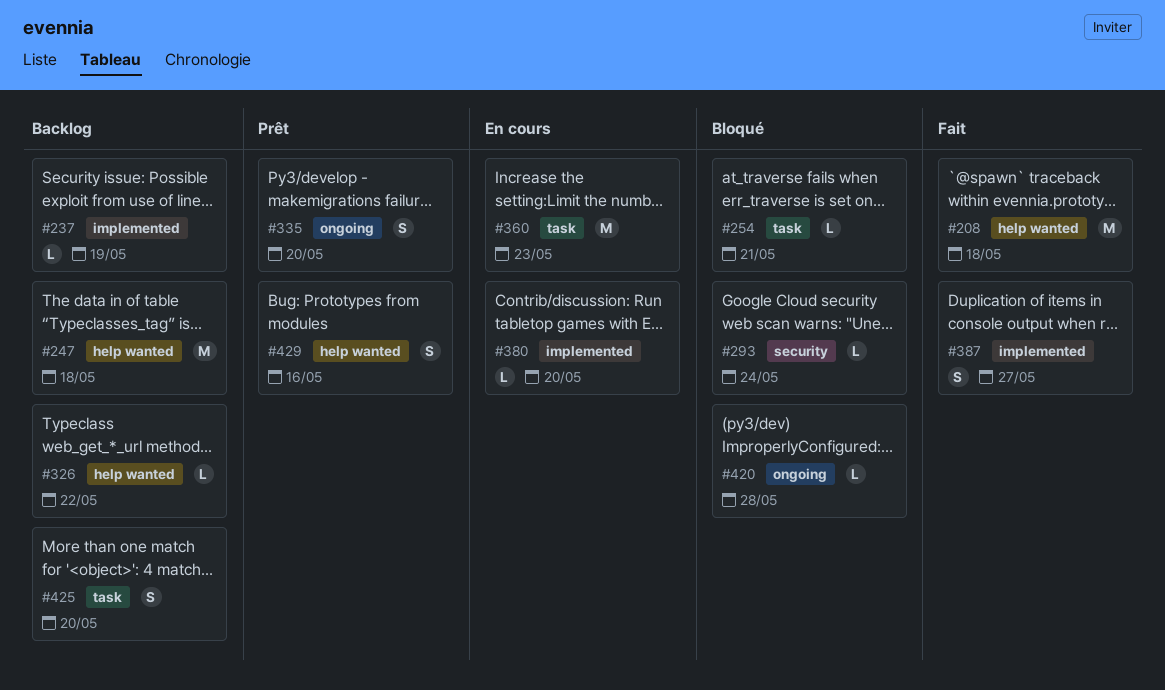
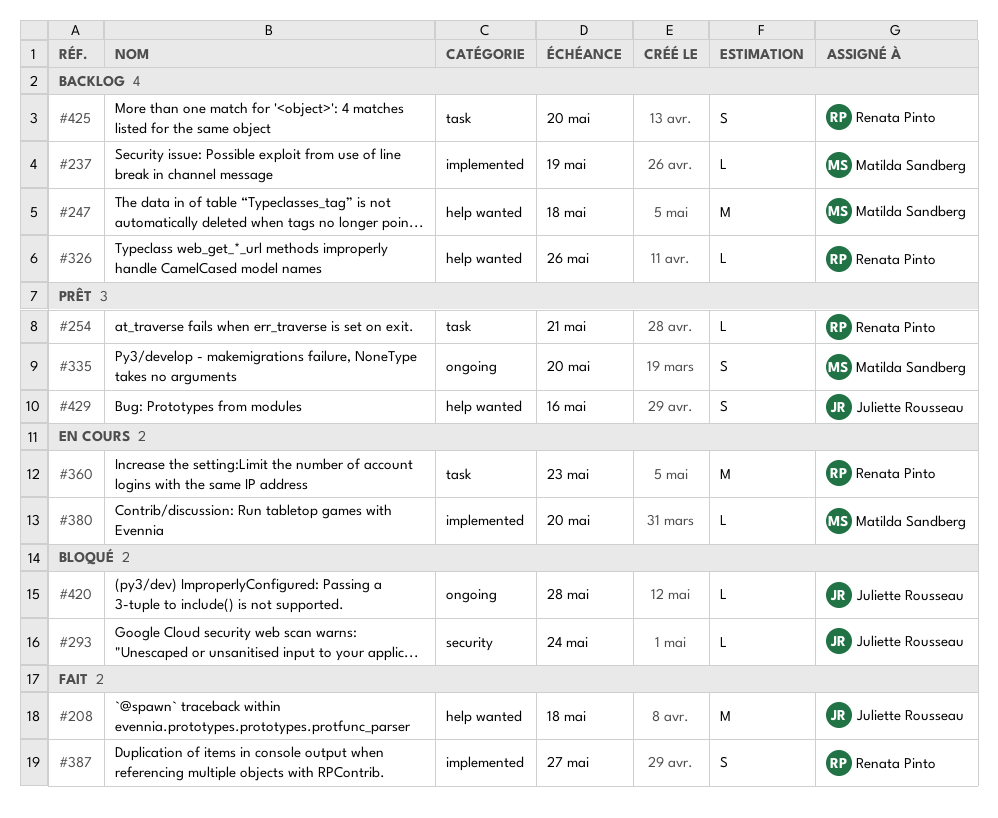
#254, status: Bloqué -> Prêt
#326, due: May 22 -> May 26

